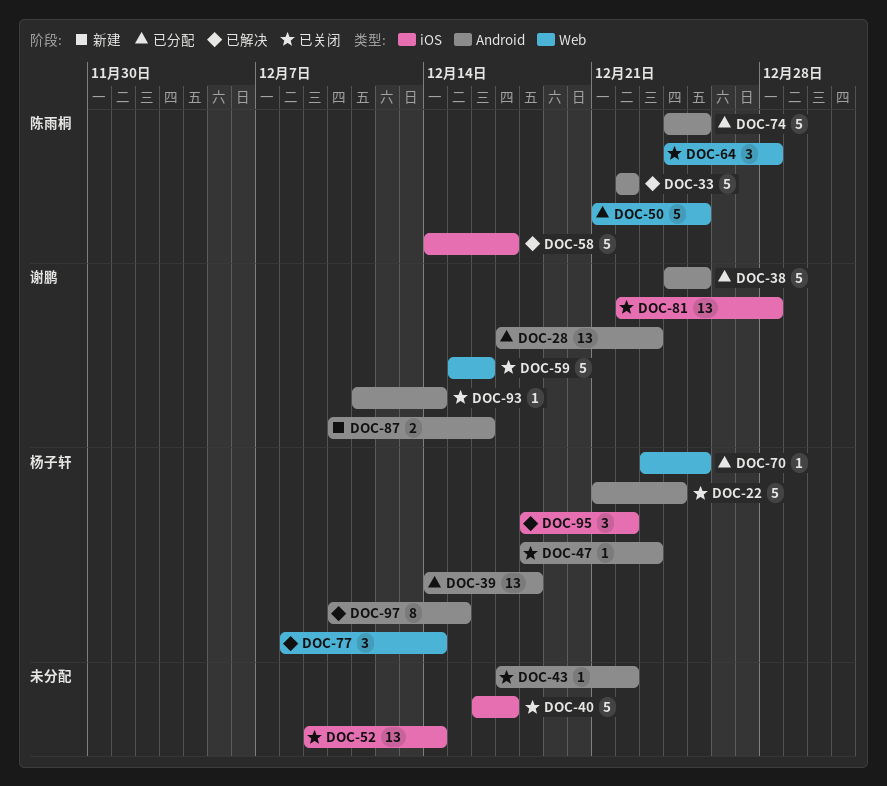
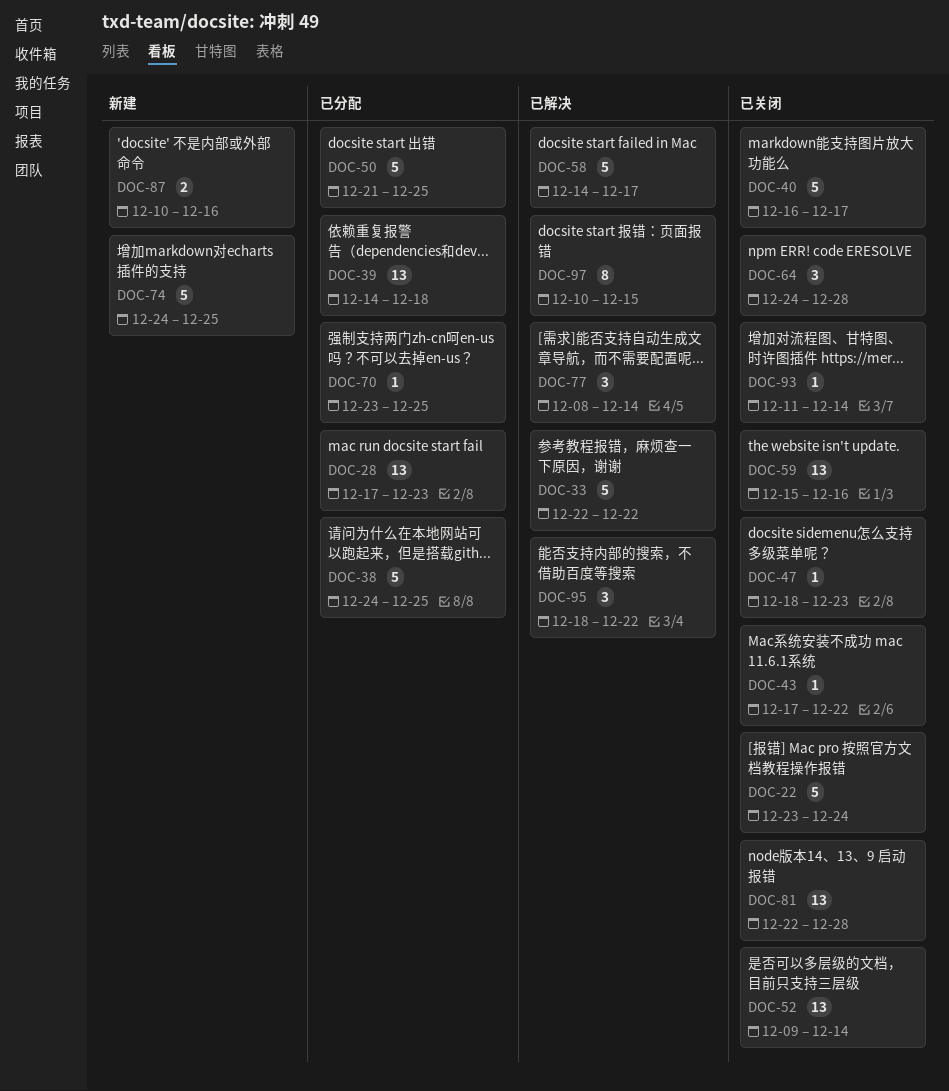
DOC-22, start: Dec 21 -> Dec 23
DOC-59, estimate: 5 -> 13
DOC-74, status: 已分配 -> 新建

